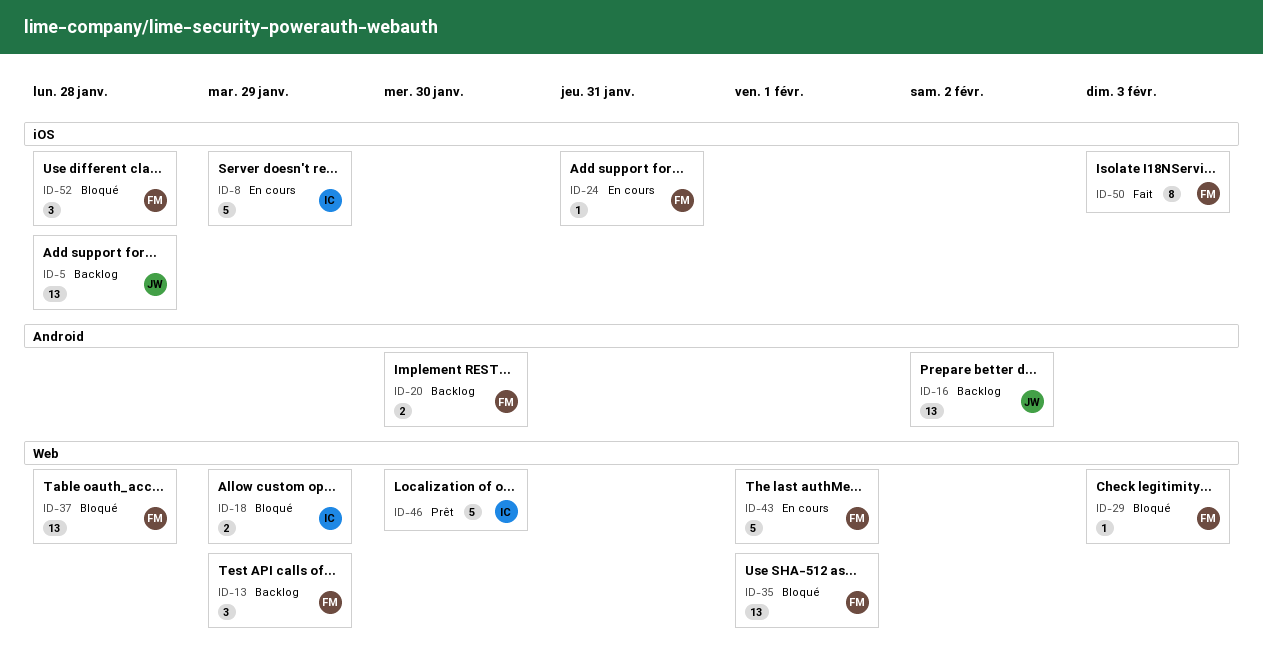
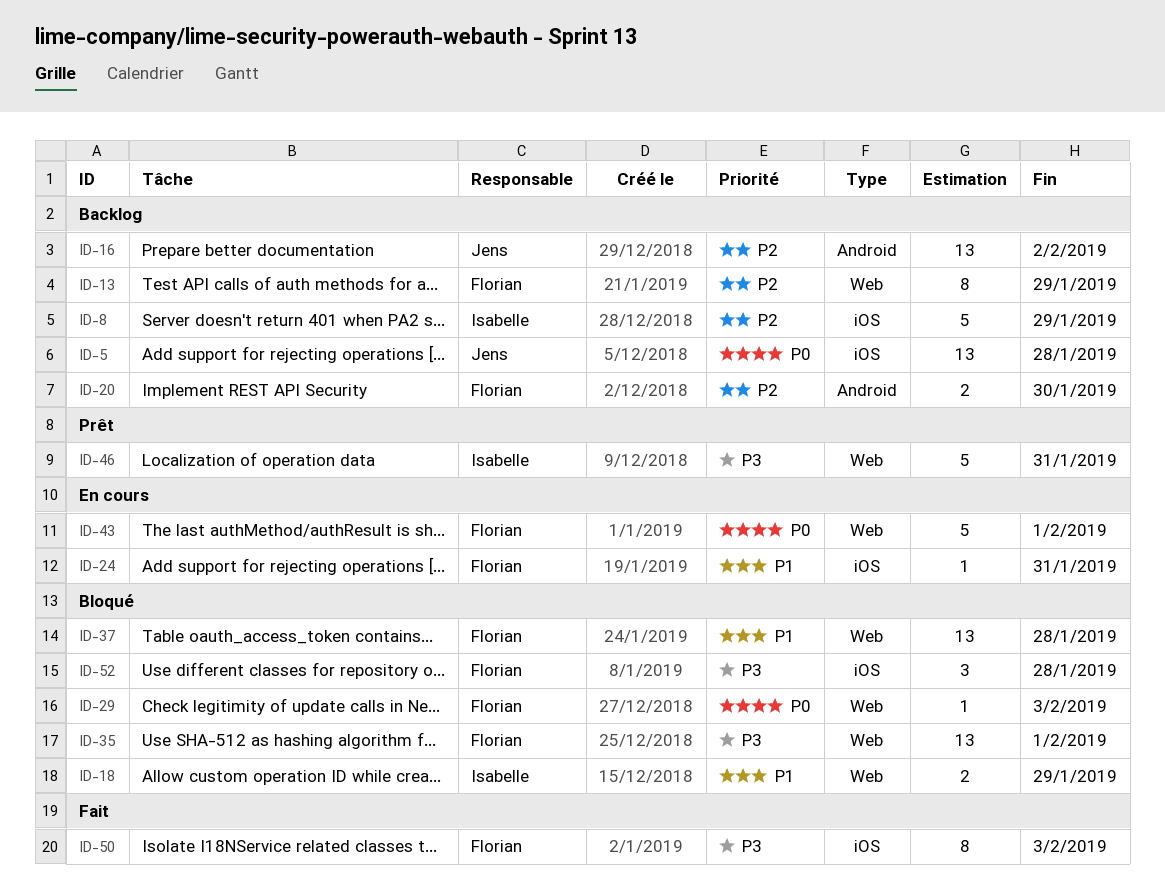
ID-8, status: En cours -> Backlog
ID-13, estimate: 3 -> 8
ID-46, due: Jan 30 -> Jan 31

